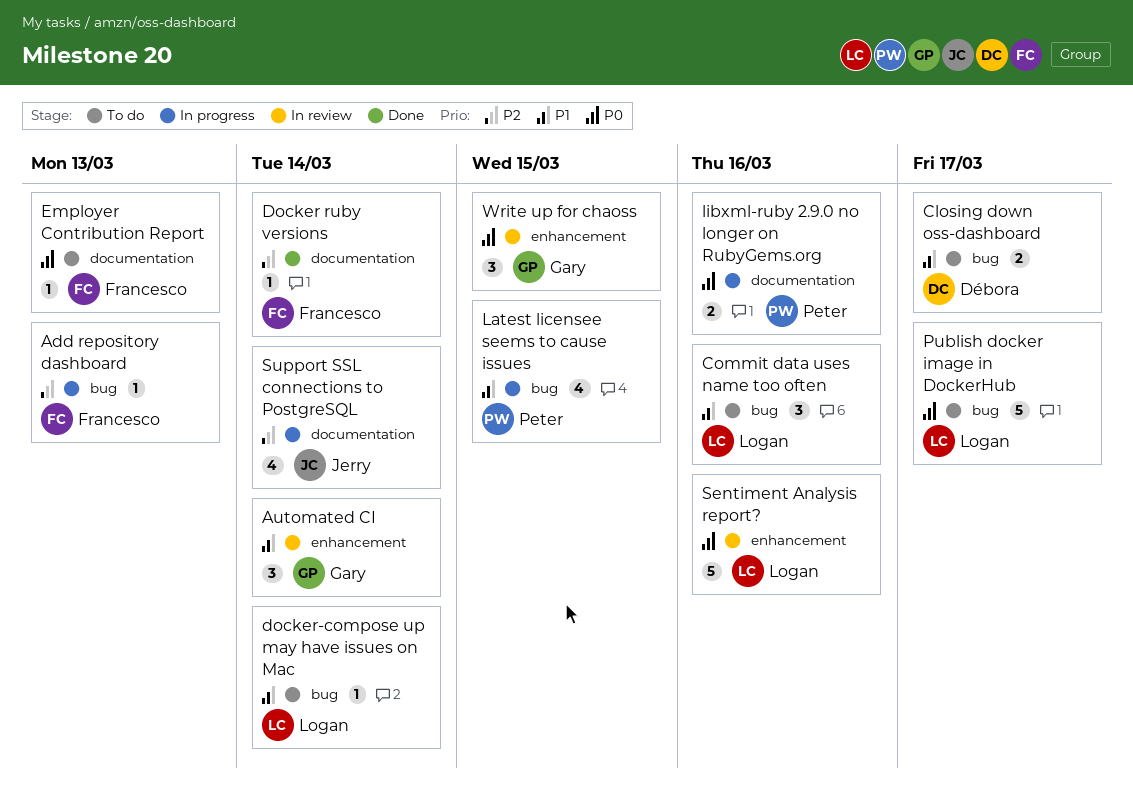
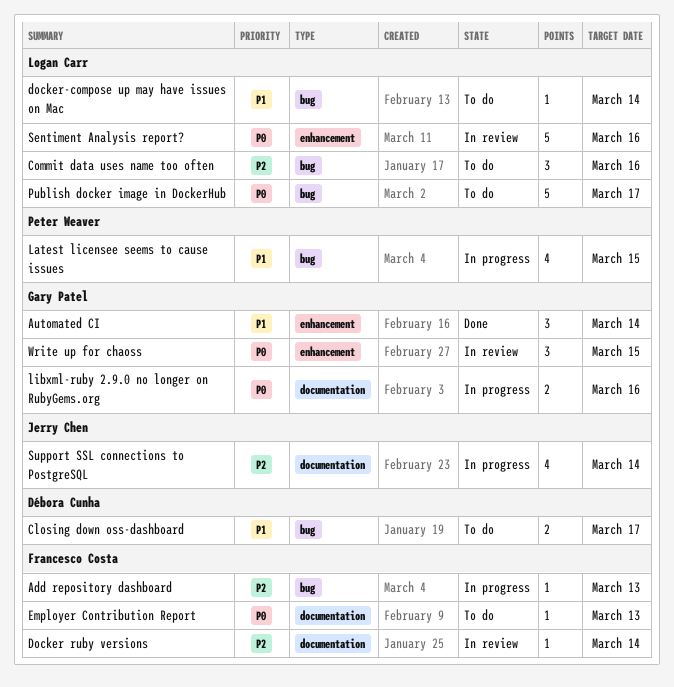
Automated CI, status: In review -> Done
Commit data uses name too often, priority: P1 -> P2
Docker ruby versions, status: Done -> In review
libxml-ruby 2.9.0 no longer on RubyGems.org, owner: Peter Weaver -> Gary Patel

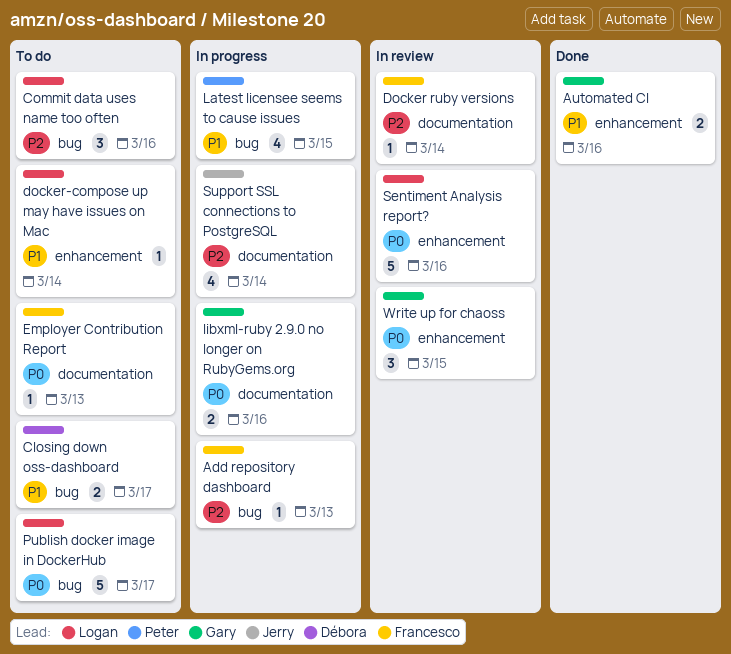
Automated CI, estimate: 3 -> 2
Automated CI, due: Mar 14 -> Mar 16
docker-compose up may have issues on Mac, label: bug -> enhancement

